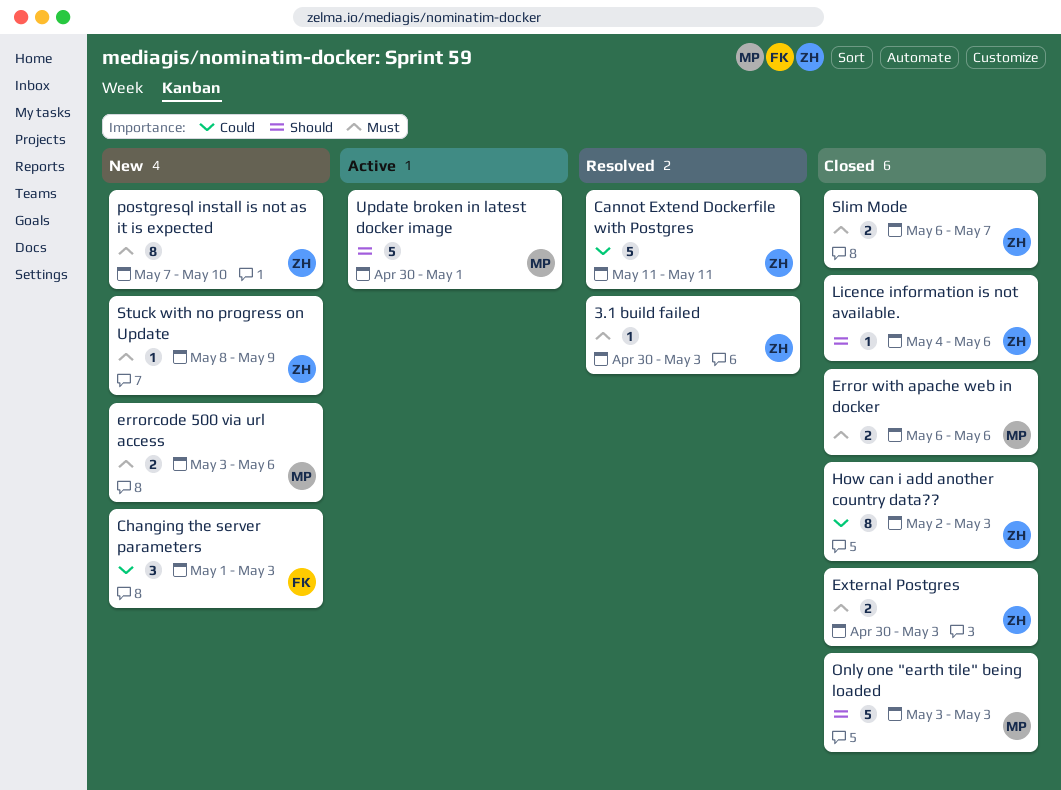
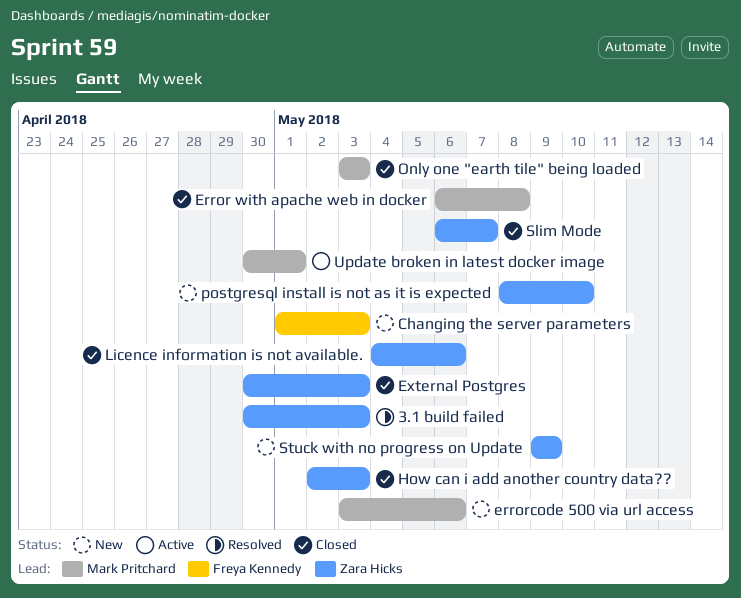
Cannot Extend Dockerfile with Postgres: present -> none
Error with apache web in docker, due: May 6 -> May 8
postgresql install is not as it is expected, start: May 7 -> May 8
Stuck with no progress on Update, start: May 8 -> May 9

